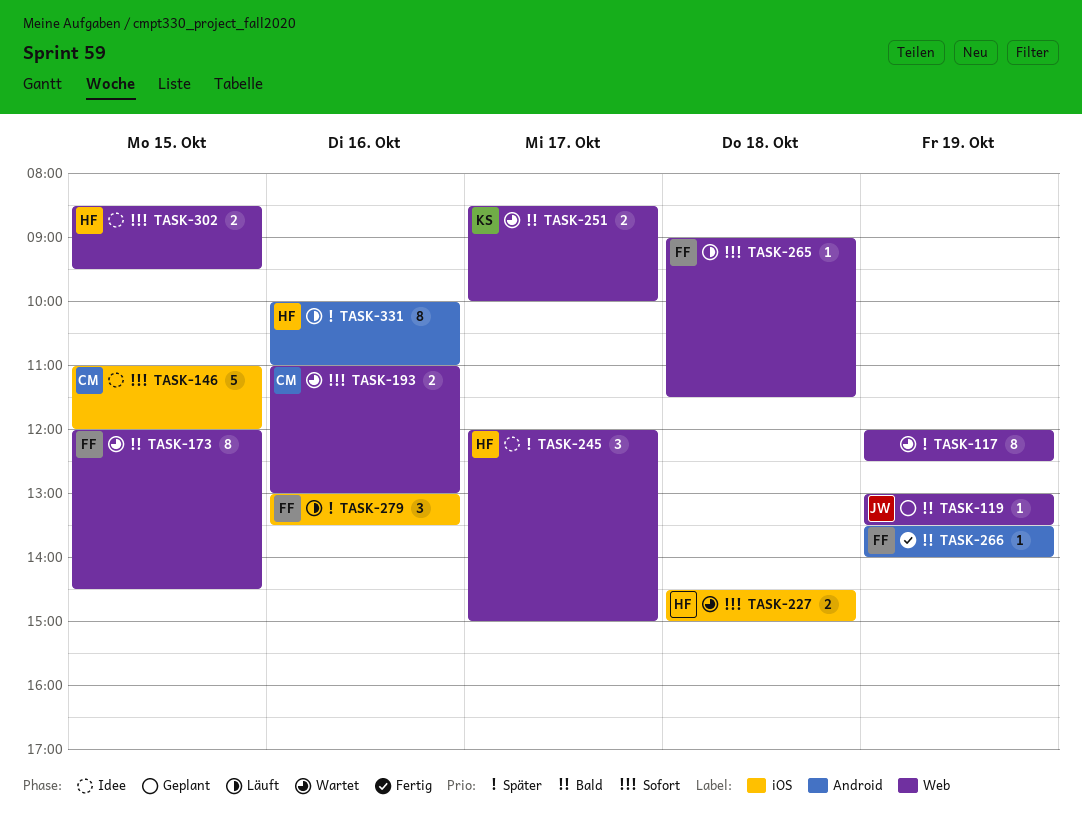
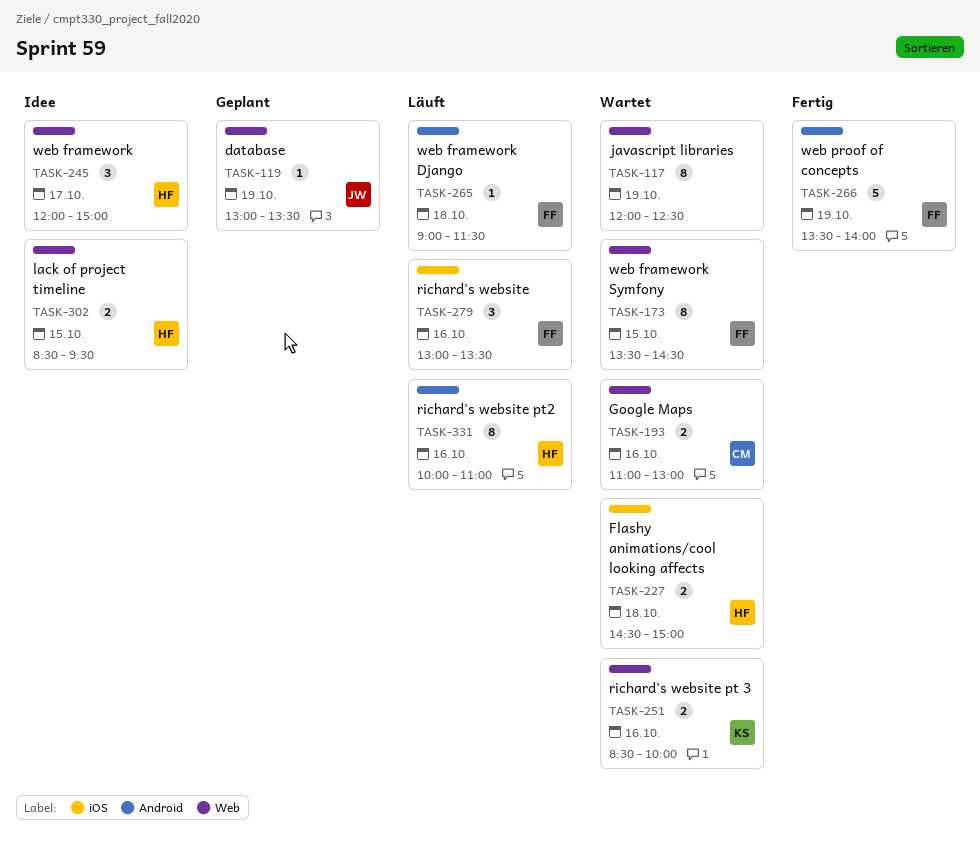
TASK-146: present -> none
TASK-173, begins: 12:00 -> 13:30
TASK-251, day: Oct 17 -> Oct 16
TASK-265, label: Web -> Android
TASK-266, estimate: 1 -> 5

